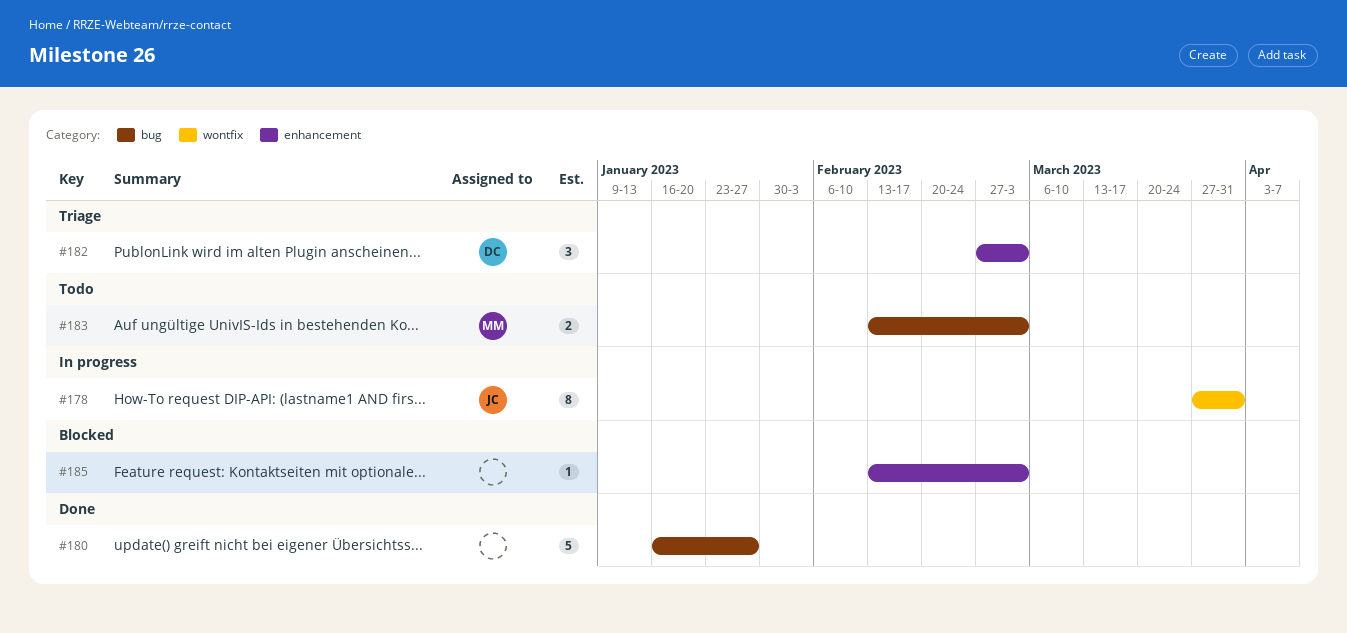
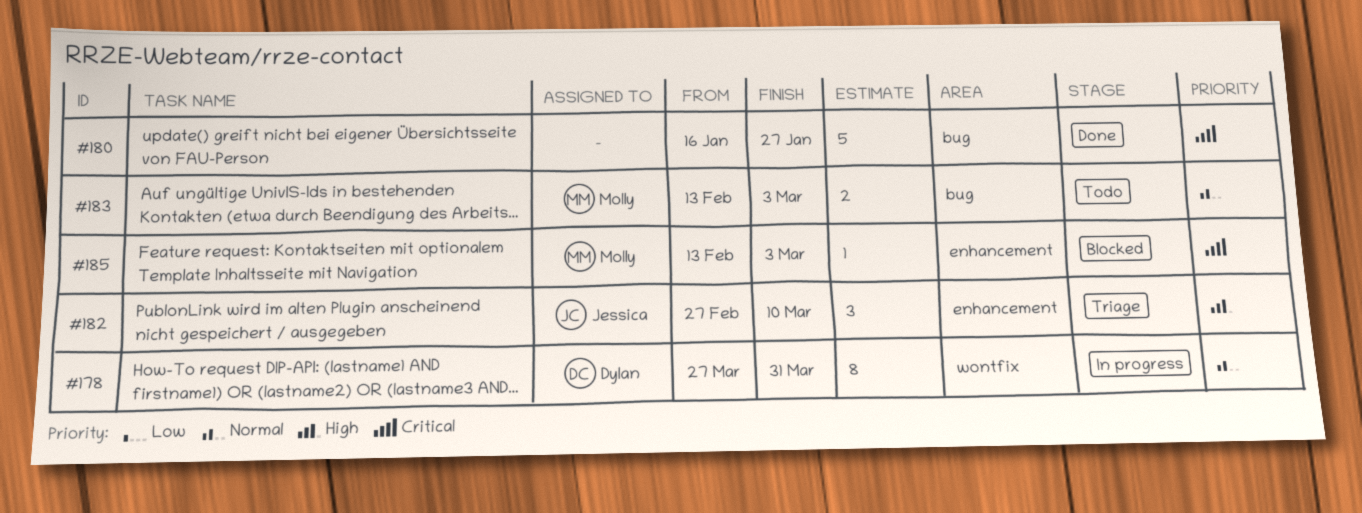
#178, owner: Jessica -> Dylan
#182, owner: Dylan -> Jessica
#182, due: Mar 3 -> Mar 10
#185, owner: none -> Molly

